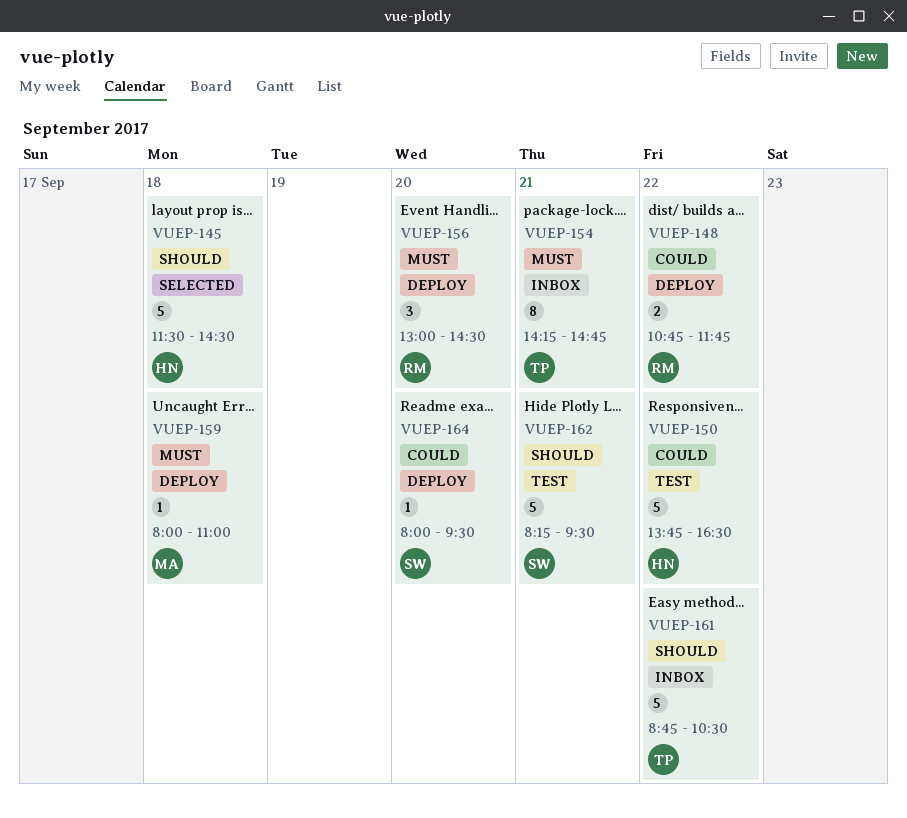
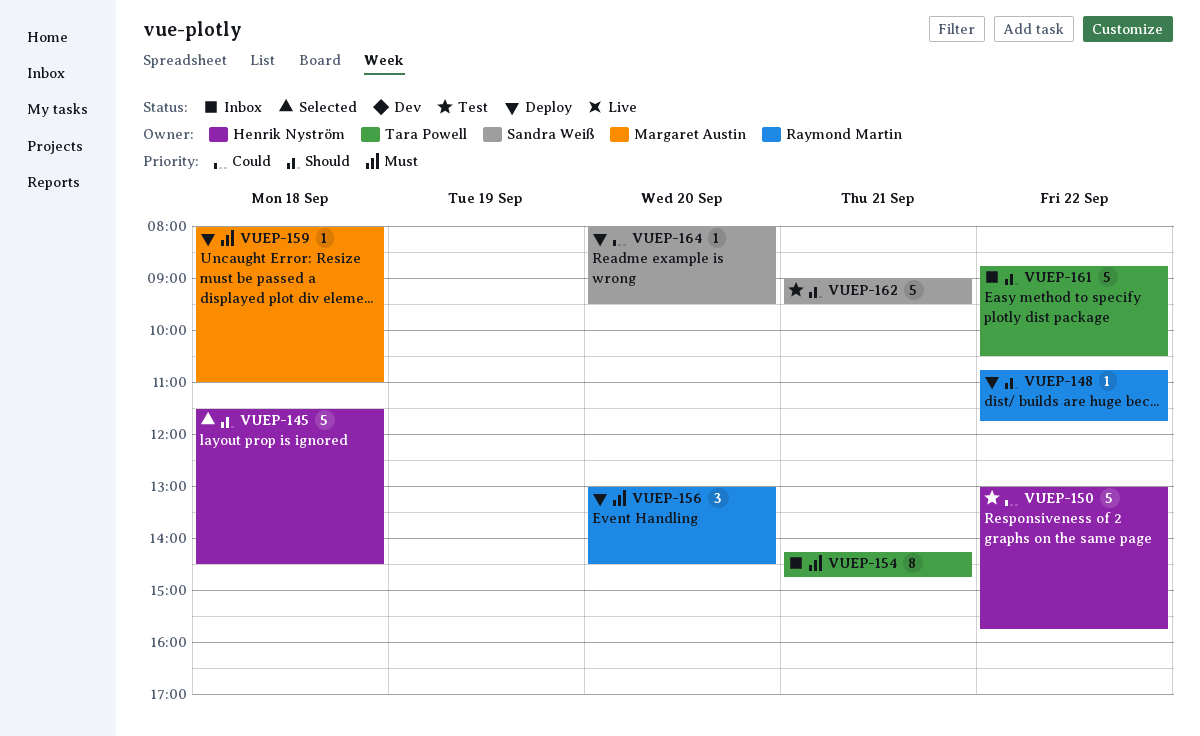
VUEP-148, priority: Could -> Should
VUEP-148, estimate: 2 -> 1
VUEP-150, begins: 13:45 -> 13:00
VUEP-150, ends: 16:30 -> 15:45
VUEP-162, begins: 08:15 -> 09:00

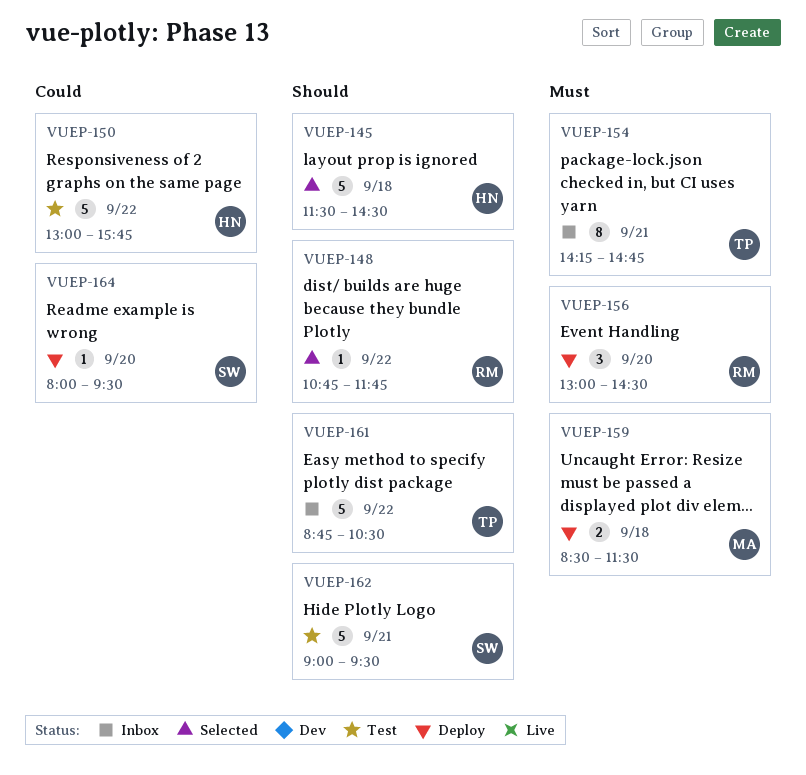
VUEP-148, status: Deploy -> Selected
VUEP-159, estimate: 1 -> 2
VUEP-159, begins: 08:00 -> 08:30
VUEP-159, ends: 11:00 -> 11:30

